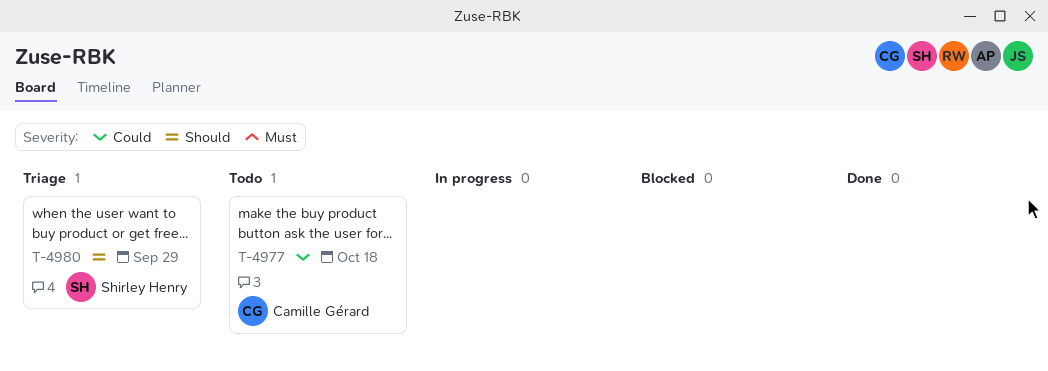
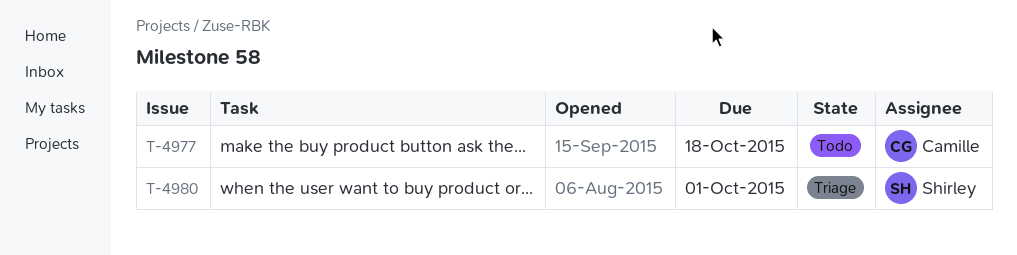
T-4980, due: Sep 29 -> Oct 1

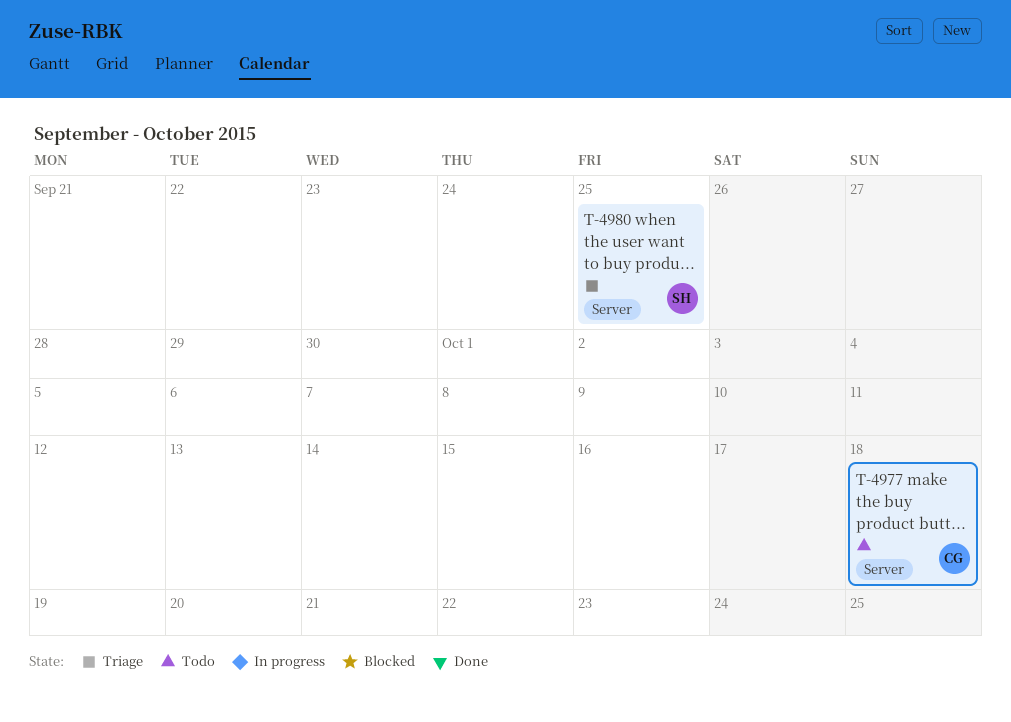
T-4980, due: Oct 1 -> Sep 25

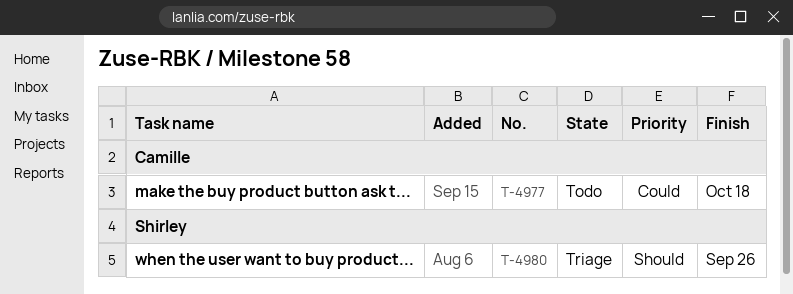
T-4980, due: Sep 25 -> Sep 26

